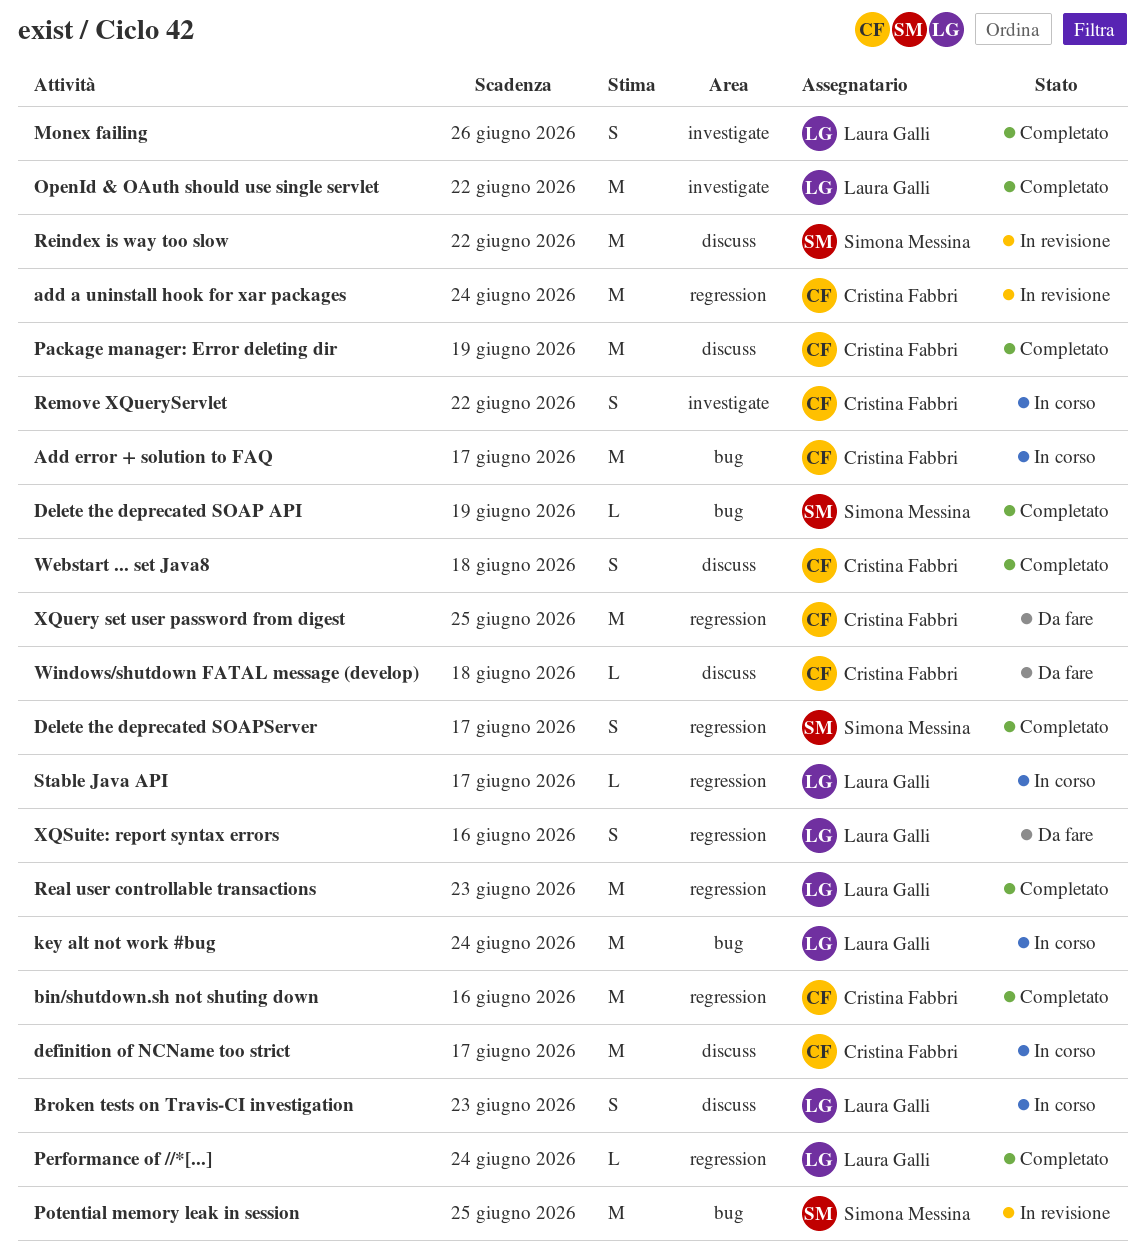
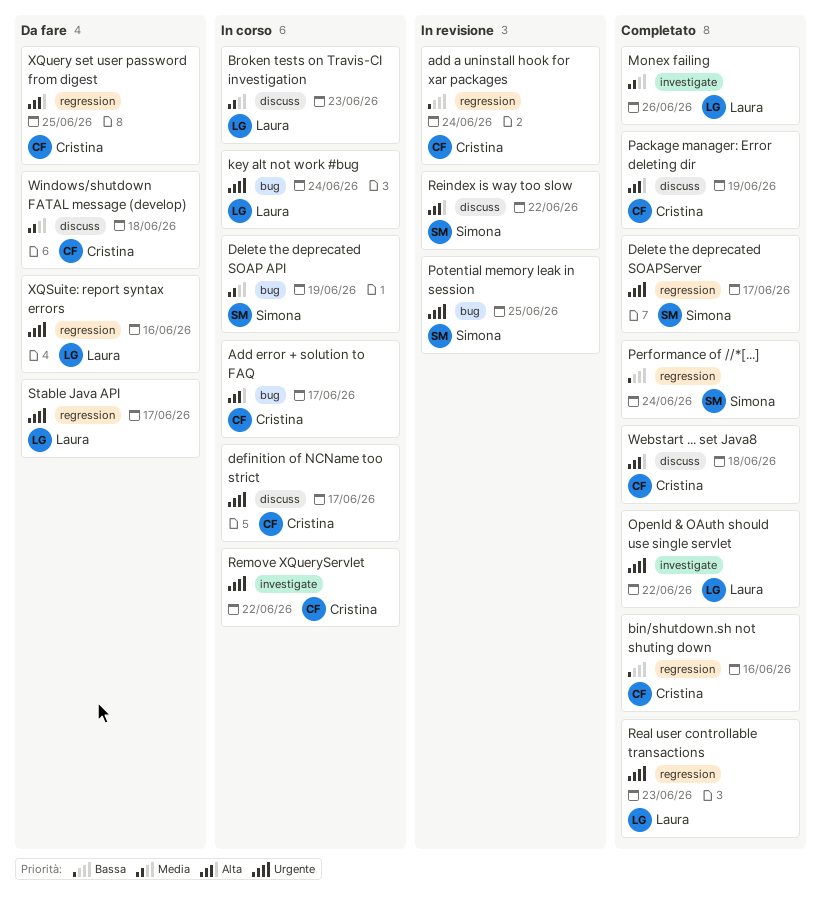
Delete the deprecated SOAP API, status: Completato -> In corso
Performance of //*[...], owner: Laura Galli -> Simona Messina
Stable Java API, status: In corso -> Da fare

